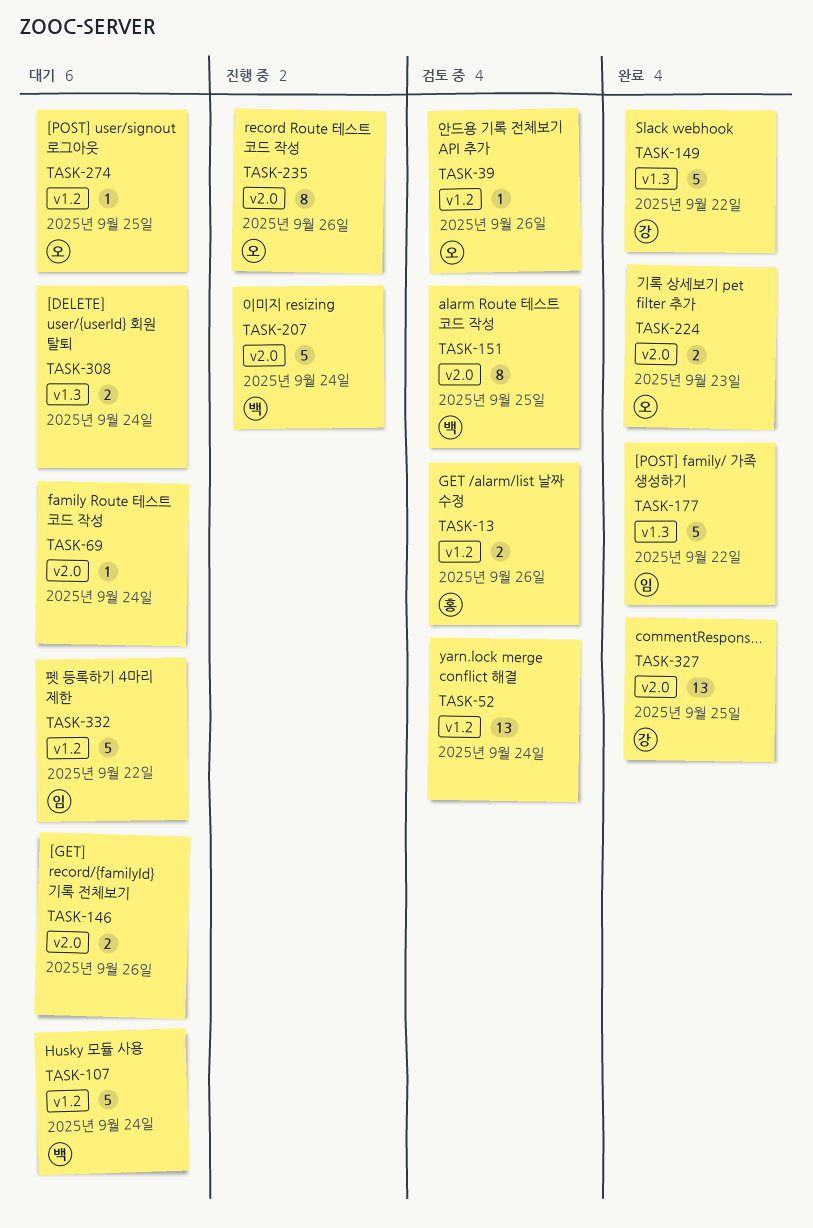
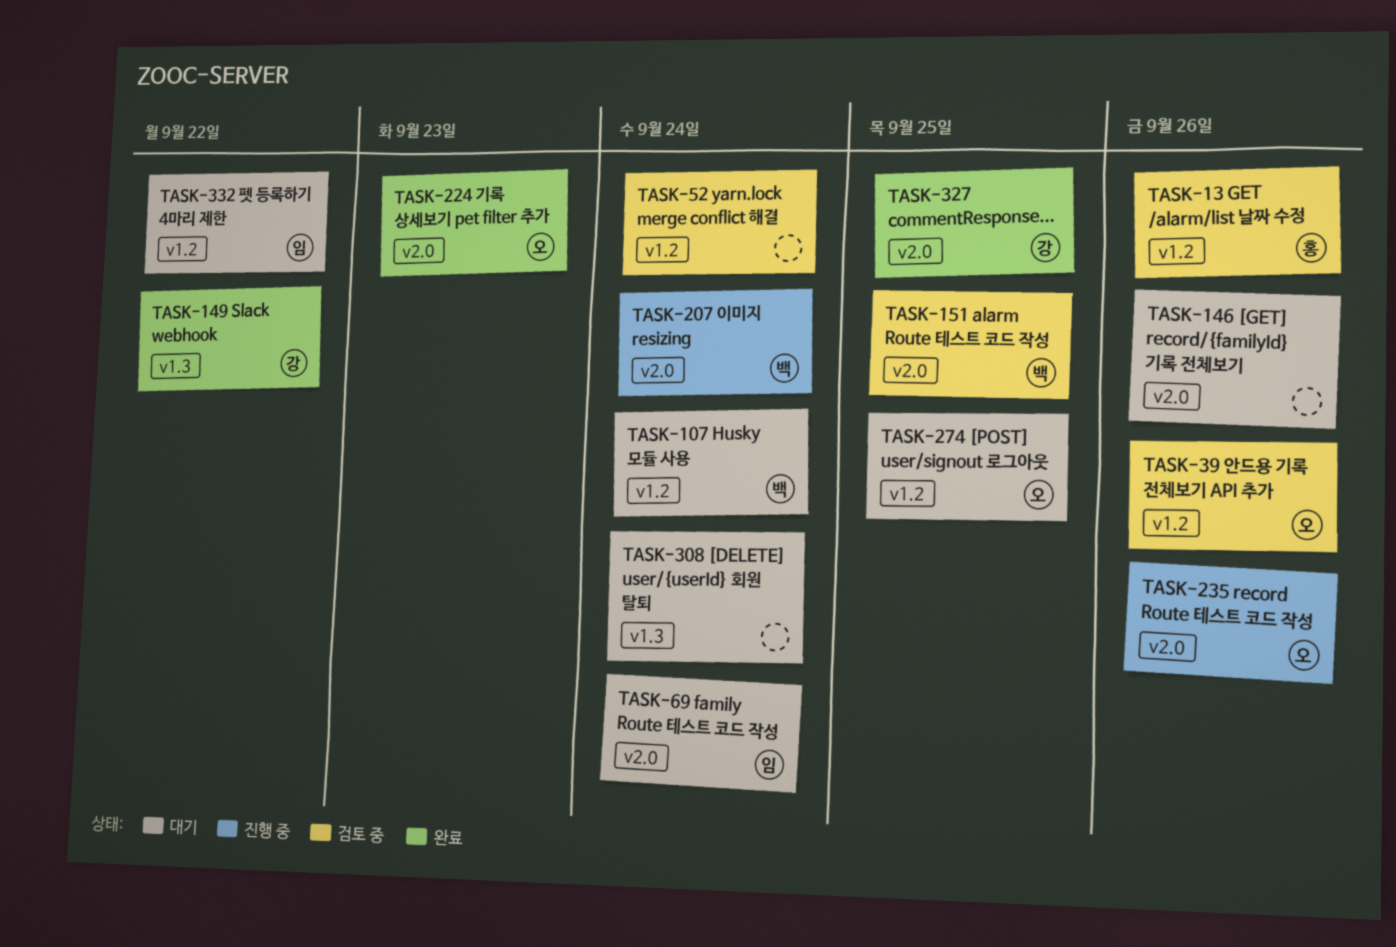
TASK-69, owner: none -> 임
TASK-177: present -> none

